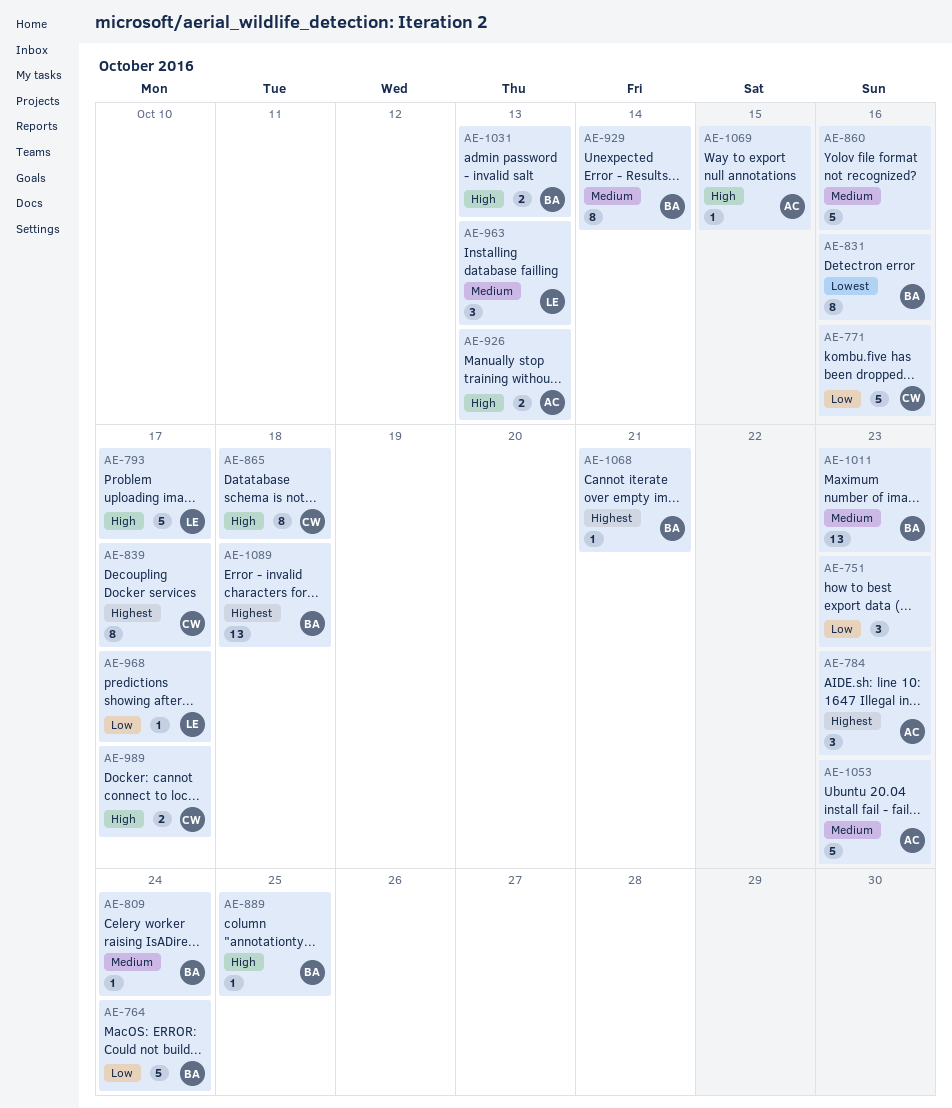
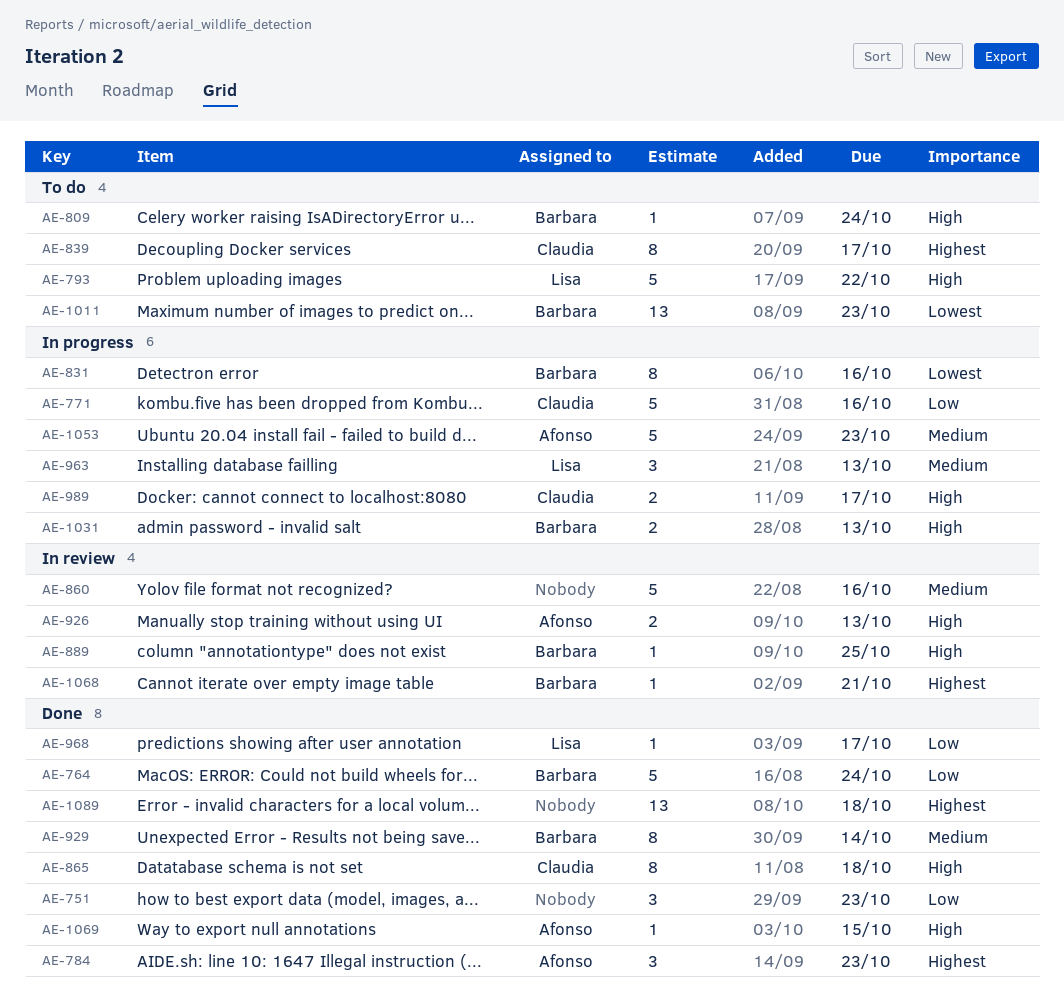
AE-793, due: Oct 17 -> Oct 22
AE-809, priority: Medium -> High
AE-1011, priority: Medium -> Lowest
AE-1089, owner: Barbara -> none

